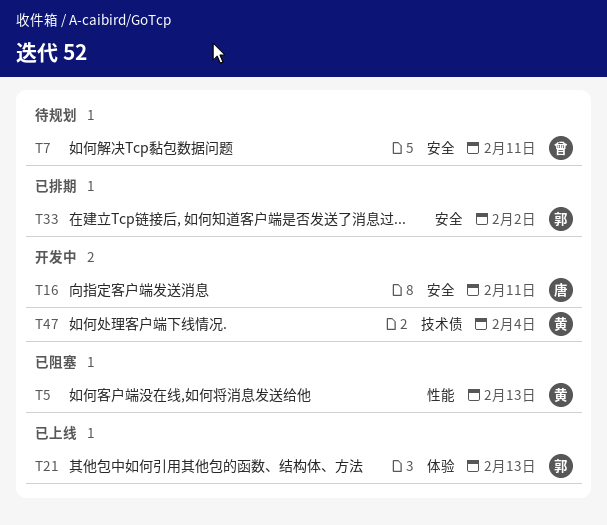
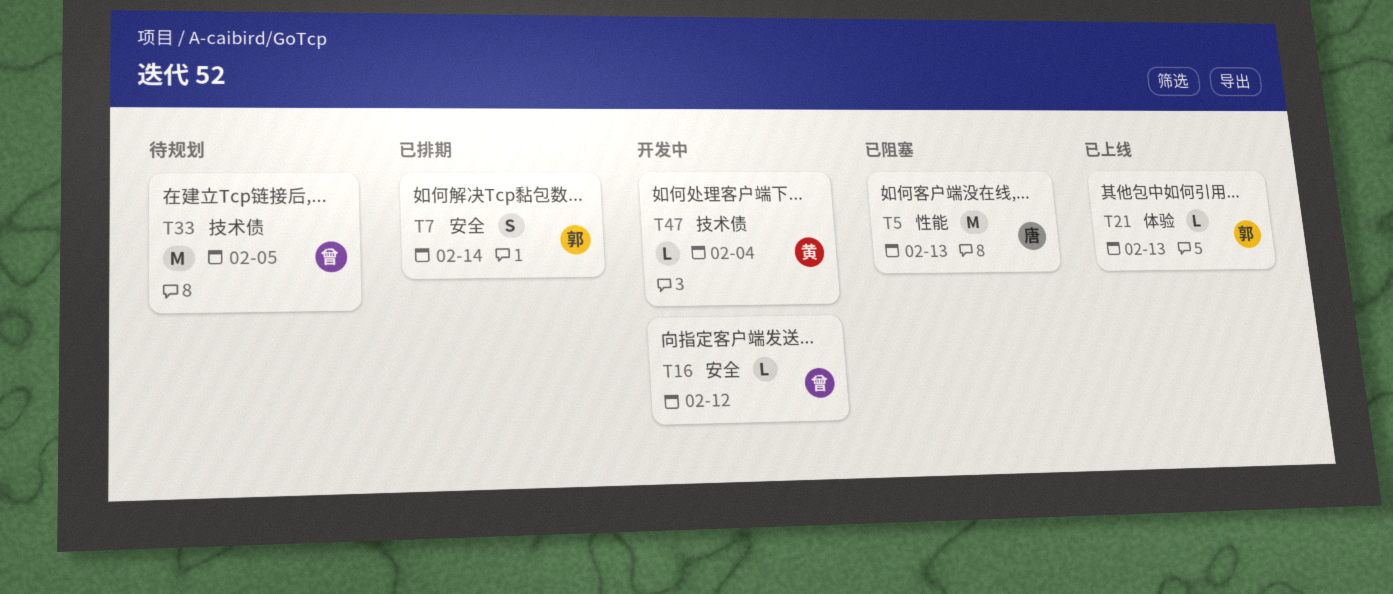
T5, owner: 黄 -> 唐
T7, status: 待规划 -> 已排期
T7, owner: 曾 -> 郭
T7, due: Feb 11 -> Feb 14
T16, owner: 唐 -> 曾
T16, due: Feb 11 -> Feb 12
T33, status: 已排期 -> 待规划
T33, owner: 郭 -> 曾
T33, label: 安全 -> 技术债
T33, due: Feb 2 -> Feb 5

